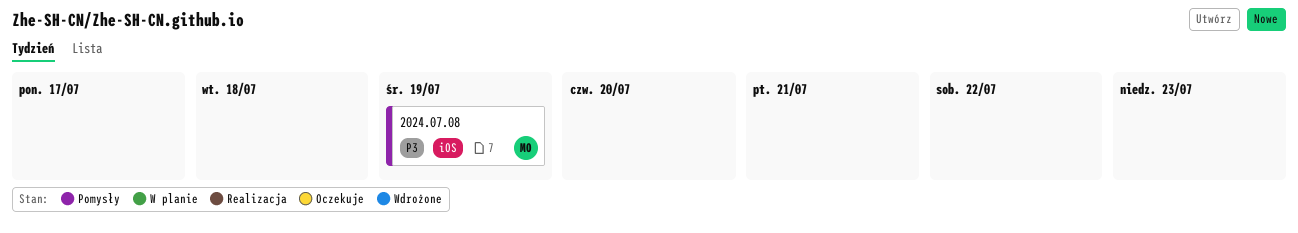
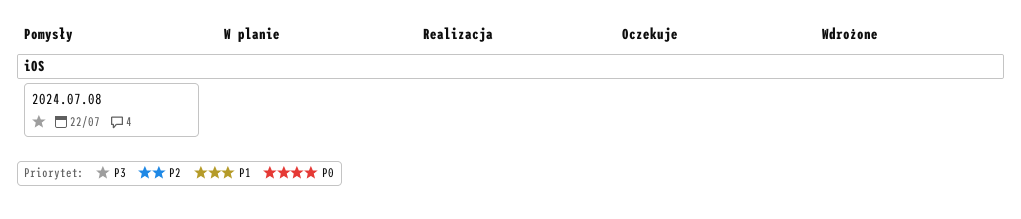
2024.07.08, due: Jul 19 -> Jul 22

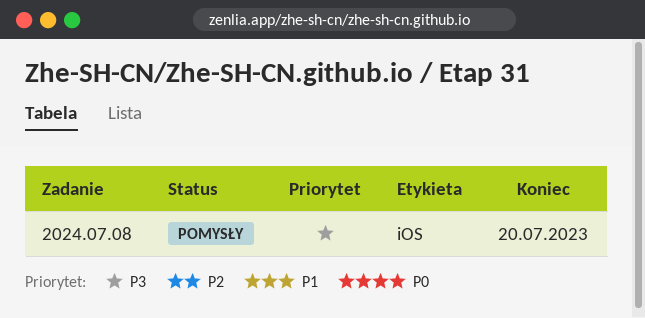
2024.07.08, due: Jul 22 -> Jul 20

